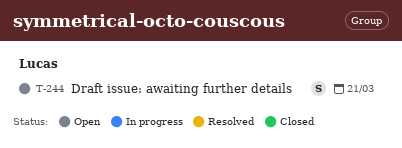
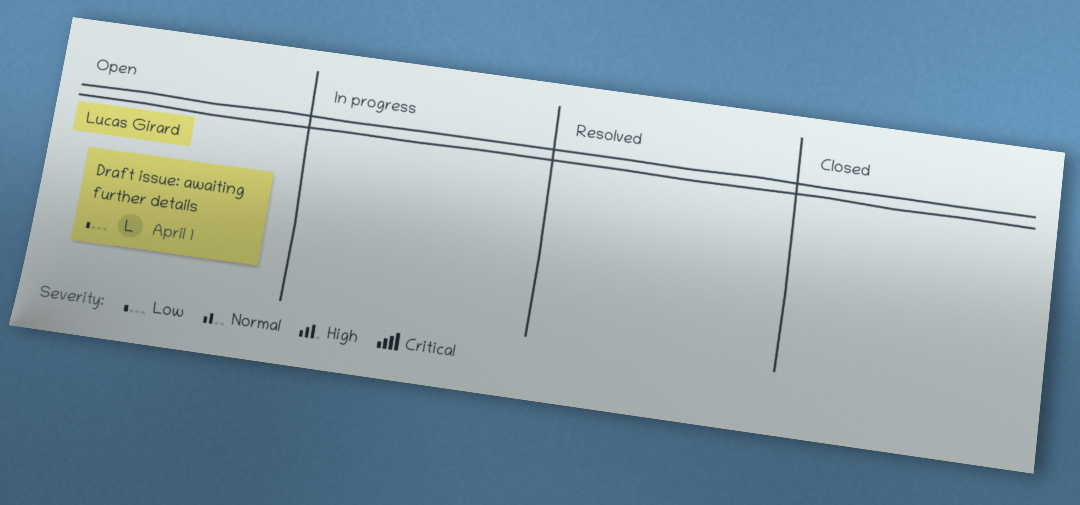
Draft issue: awaiting further details, estimate: S -> L
Draft issue: awaiting further details, due: Mar 21 -> Apr 1

